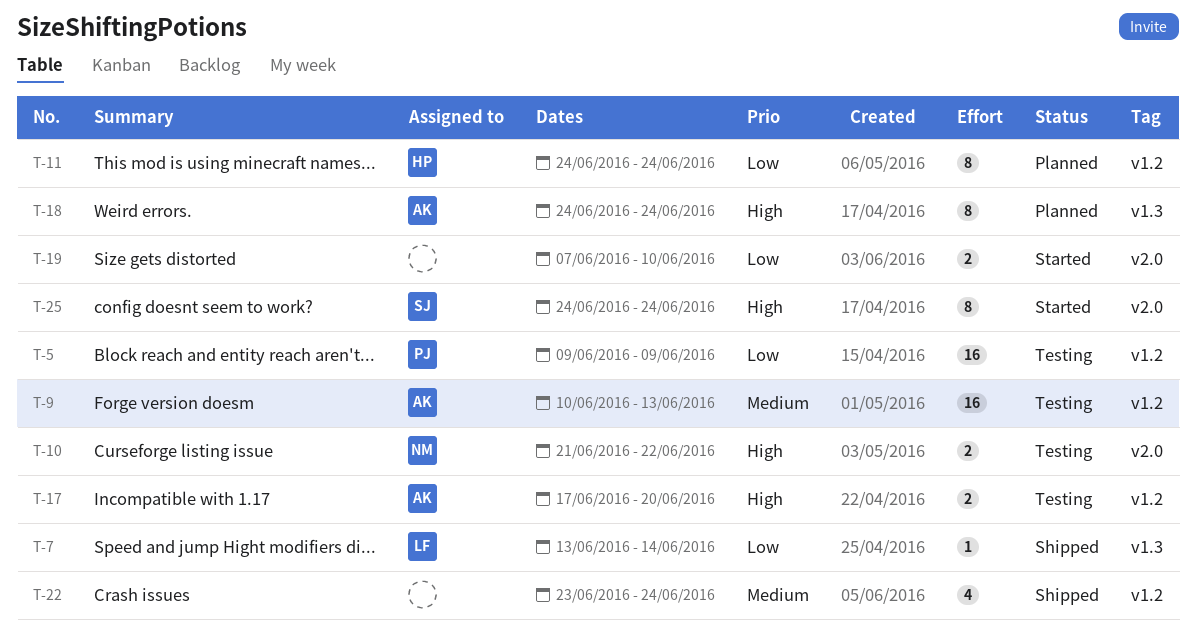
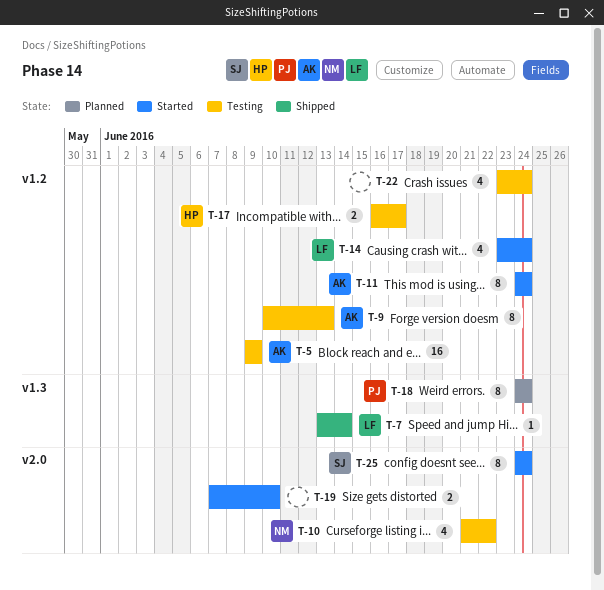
T-5, owner: PJ -> AK
T-9, estimate: 16 -> 8
T-10, estimate: 2 -> 4
T-11, status: Planned -> Started
T-11, owner: HP -> AK
T-14: none -> present
T-17, owner: AK -> HP
T-17, start: Jun 17 -> Jun 16
T-17, due: Jun 20 -> Jun 17
T-18, owner: AK -> PJ
T-22, status: Shipped -> Testing

